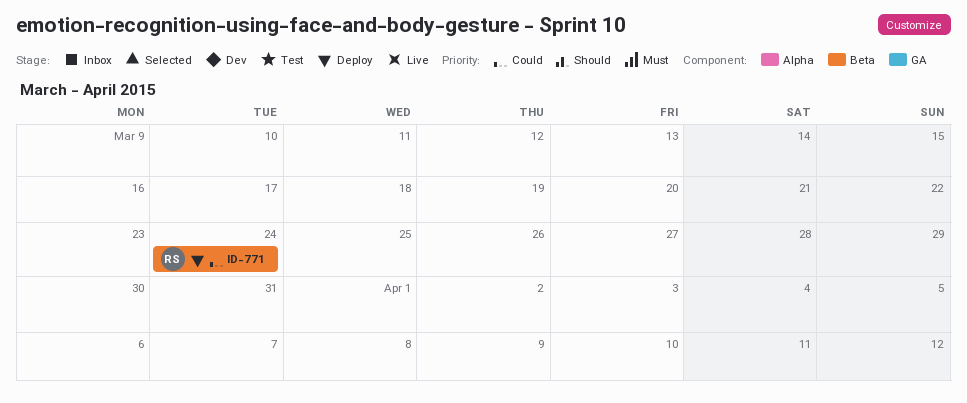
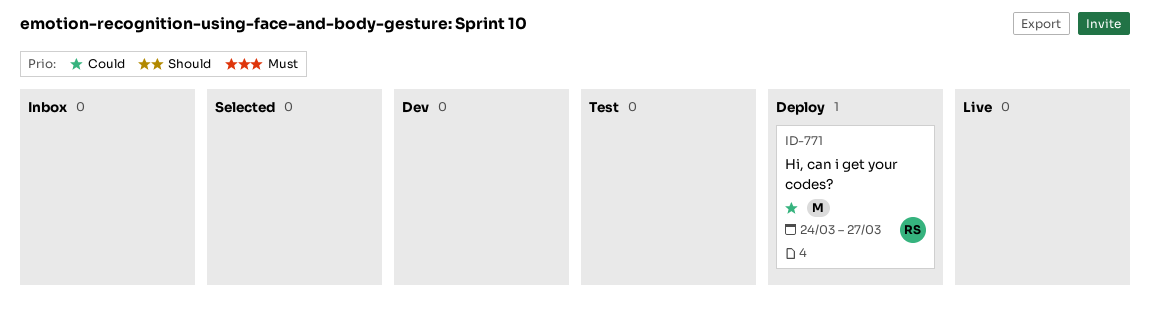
ID-771, due: Mar 24 -> Mar 27

